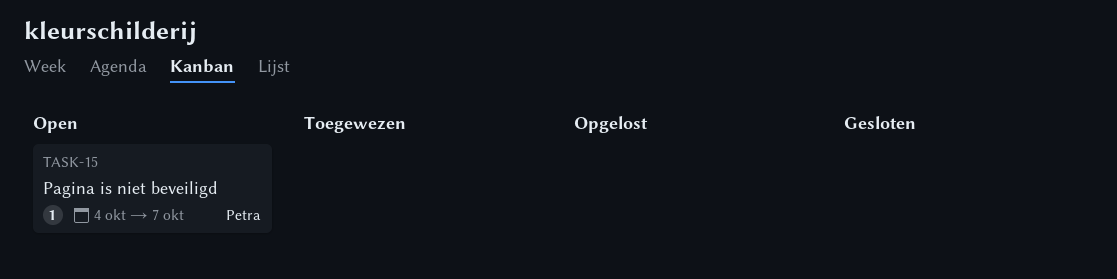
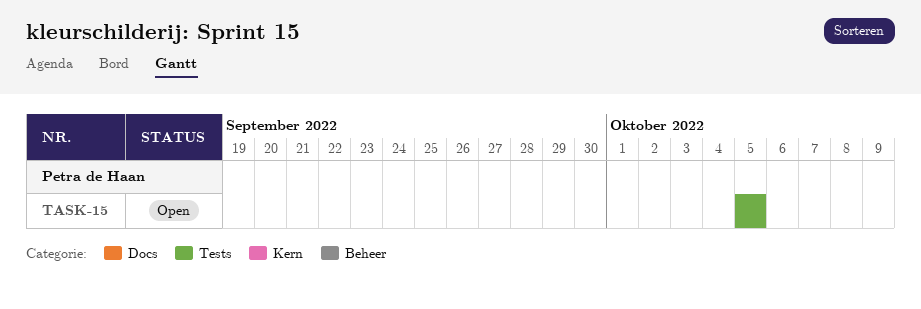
TASK-15, start: Oct 4 -> Oct 5
TASK-15, due: Oct 7 -> Oct 5

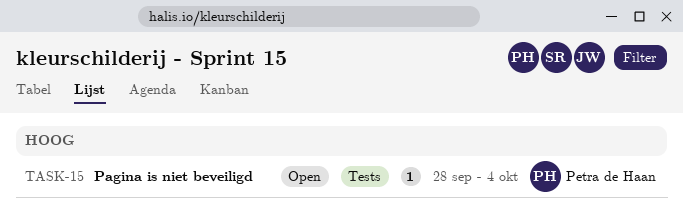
TASK-15, start: Oct 5 -> Sep 28
TASK-15, due: Oct 5 -> Oct 4

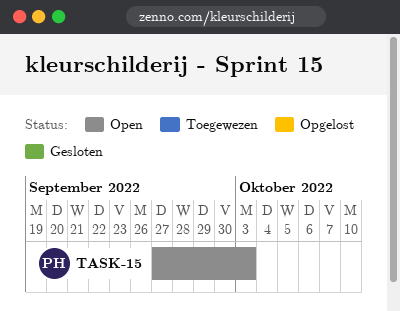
TASK-15, start: Sep 28 -> Sep 27
TASK-15, due: Oct 4 -> Oct 3

